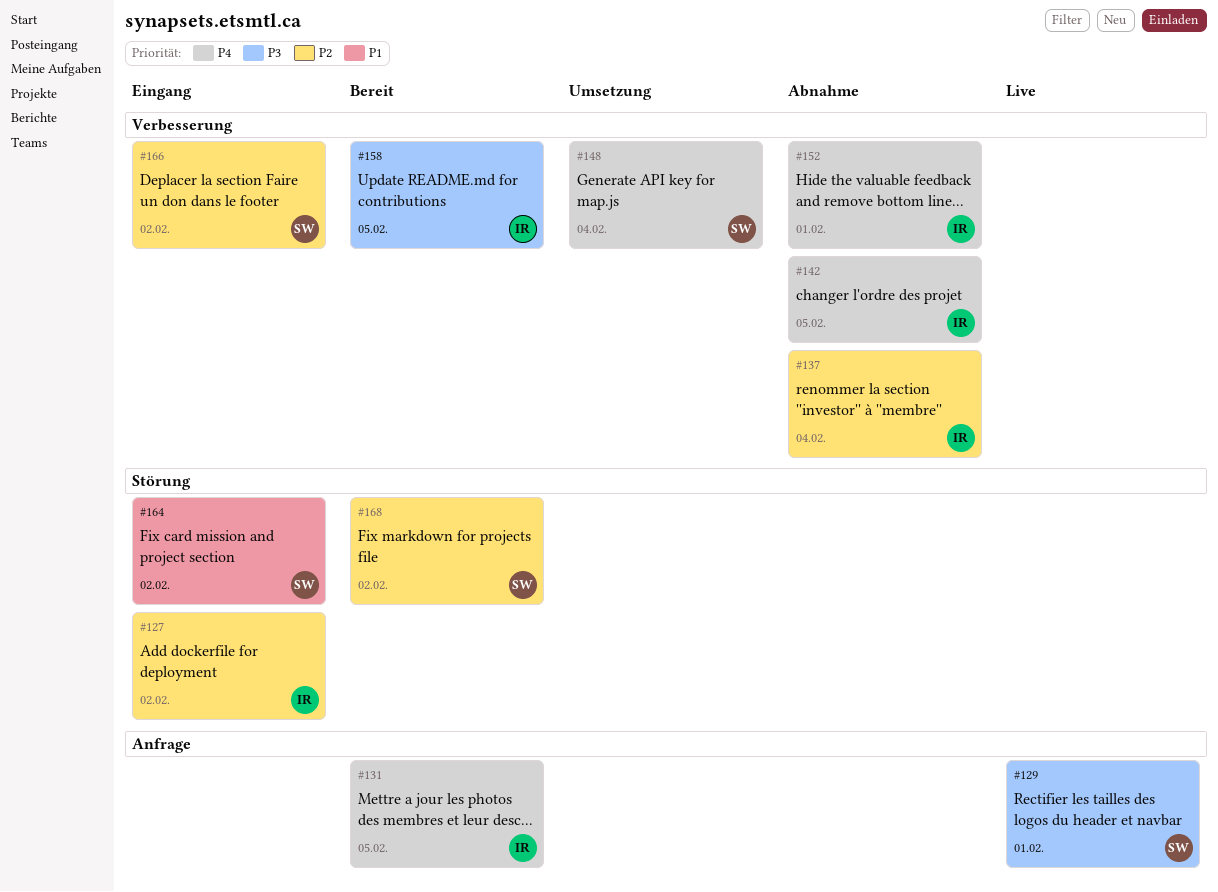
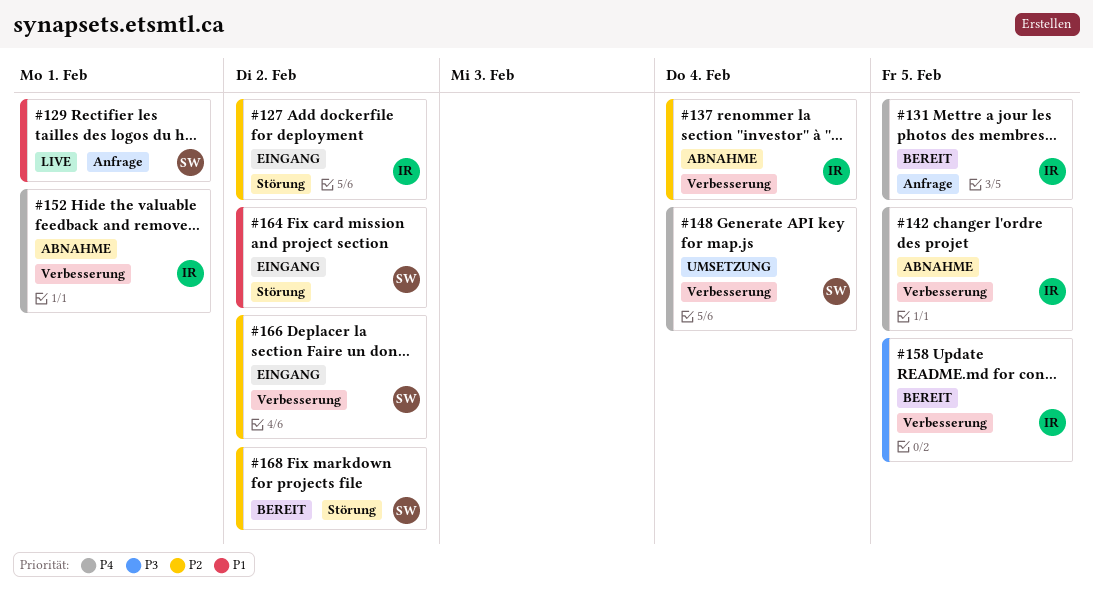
#129, priority: P3 -> P1

